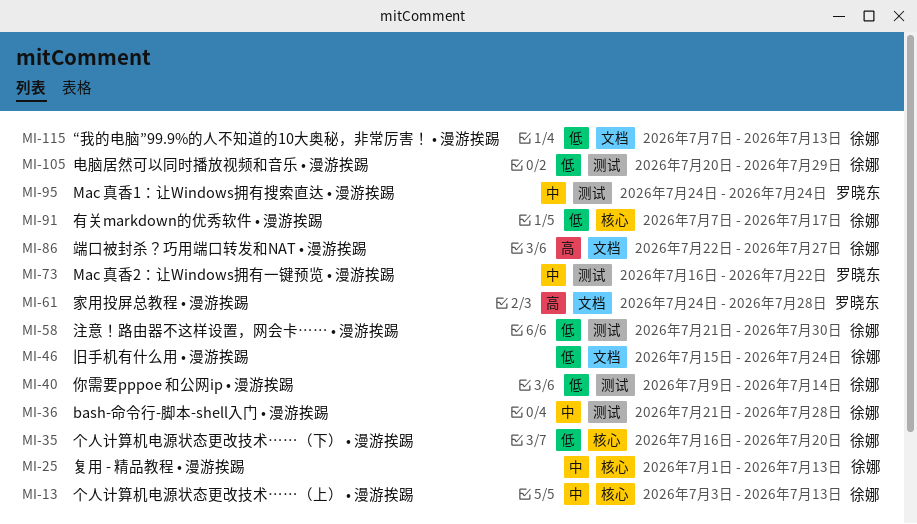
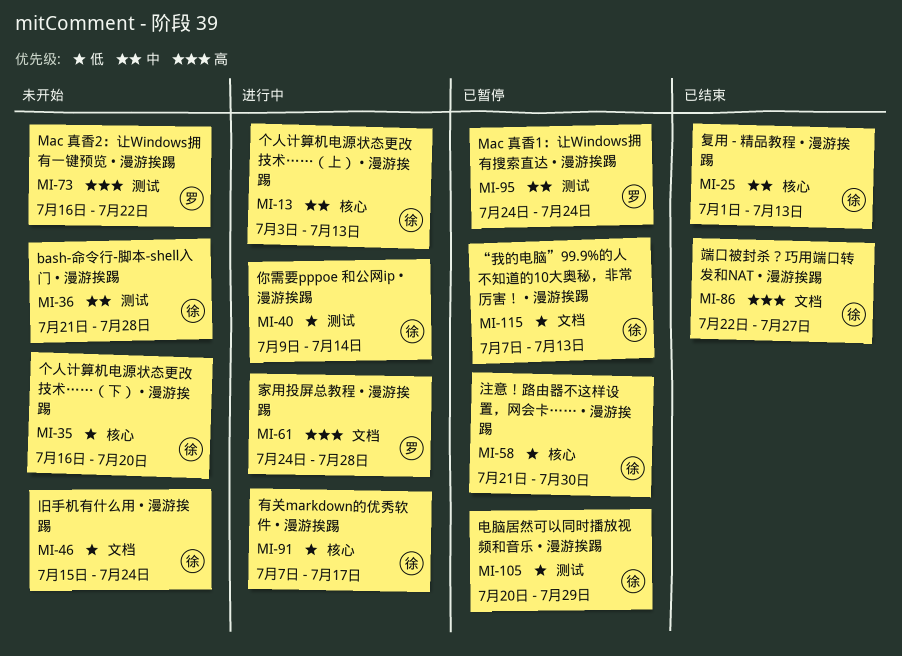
MI-58, label: 测试 -> 核心
MI-73, priority: 中 -> 高

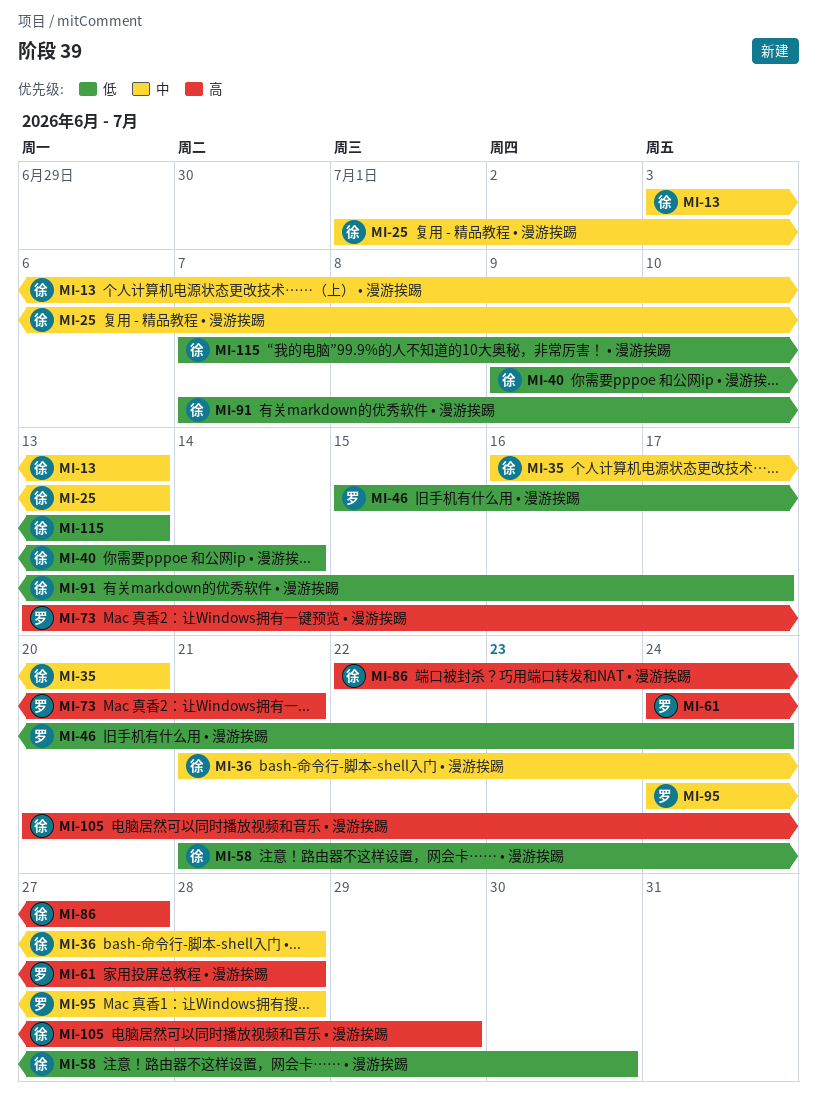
MI-35, priority: 低 -> 中
MI-46, owner: 徐 -> 罗
MI-73, start: Jul 16 -> Jul 13
MI-73, due: Jul 22 -> Jul 21
MI-95, due: Jul 24 -> Jul 28
MI-105, priority: 低 -> 高

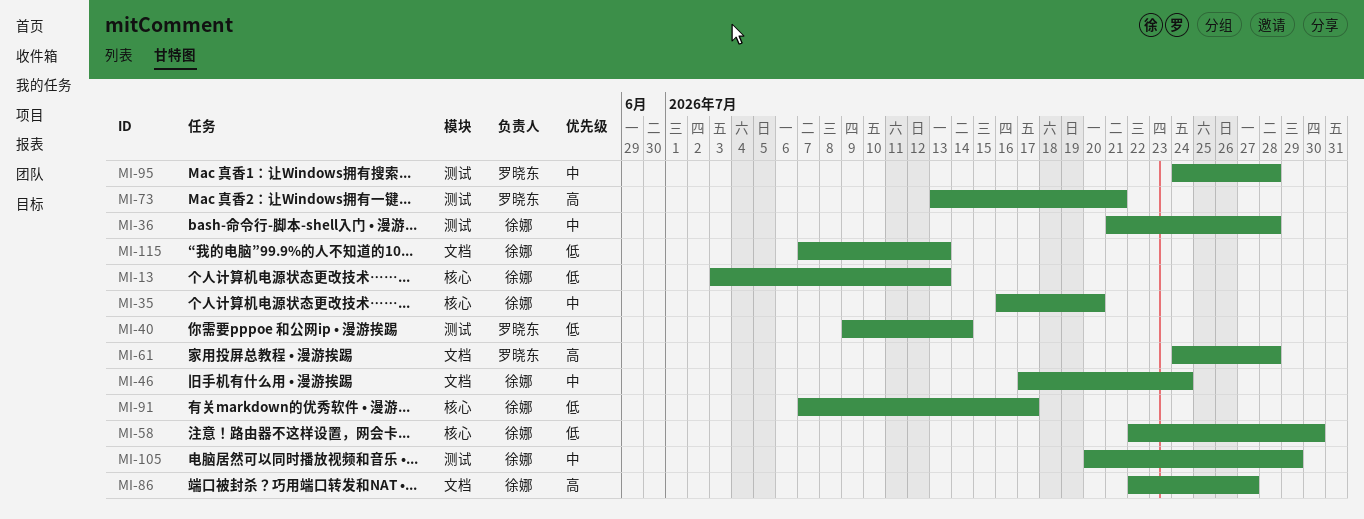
MI-13, priority: 中 -> 低
MI-25: present -> none
MI-40, owner: 徐娜 -> 罗晓东
MI-46, owner: 罗晓东 -> 徐娜
MI-46, priority: 低 -> 中
MI-46, start: Jul 15 -> Jul 17
MI-58, start: Jul 21 -> Jul 22
MI-105, priority: 高 -> 中

